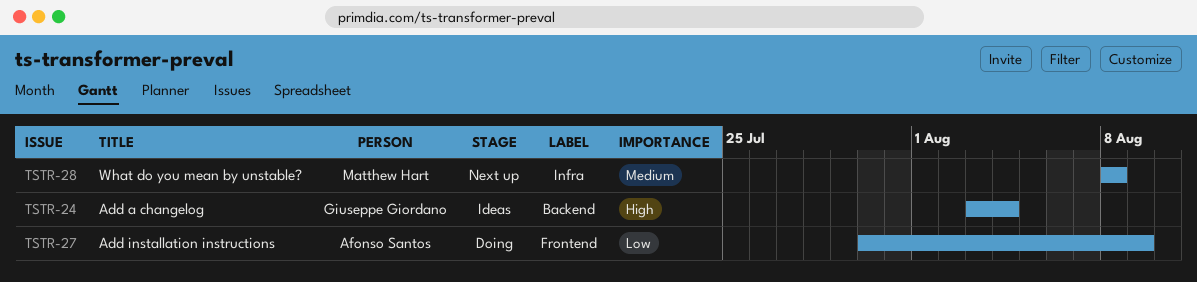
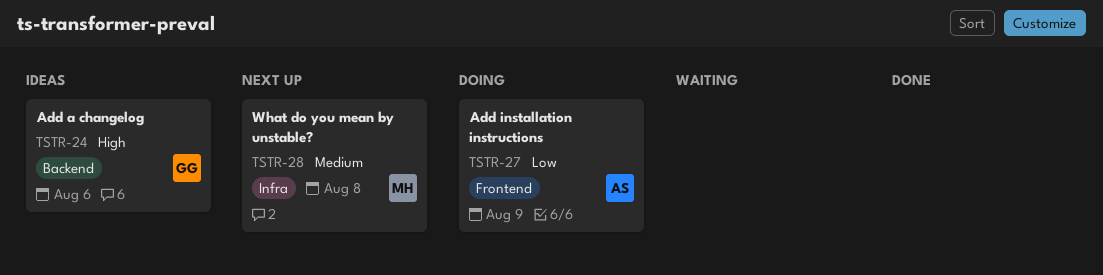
TSTR-24, due: Aug 4 -> Aug 6

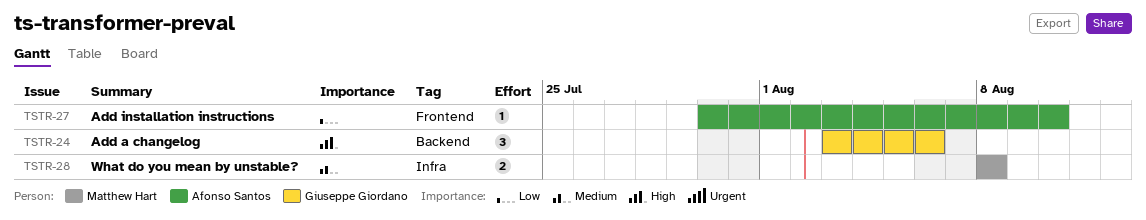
TSTR-27, due: Aug 9 -> Aug 10

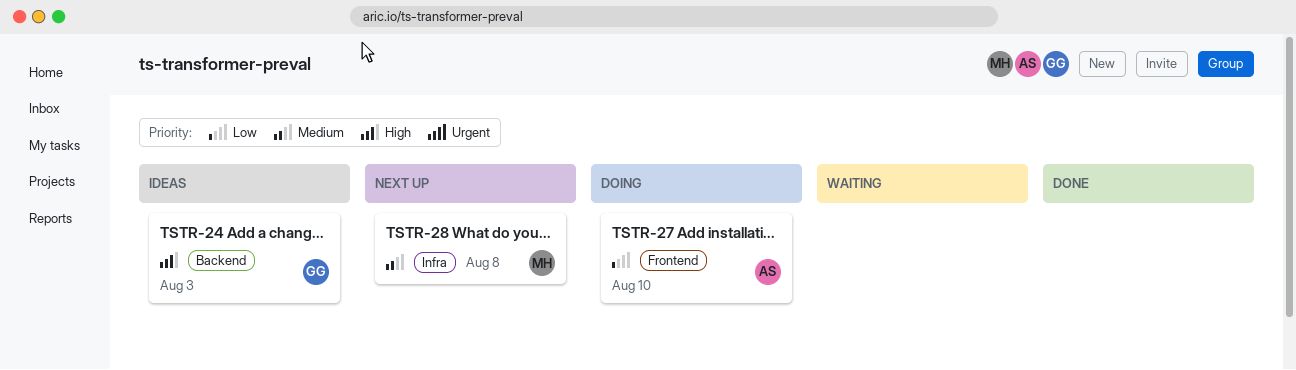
TSTR-24, due: Aug 6 -> Aug 3

